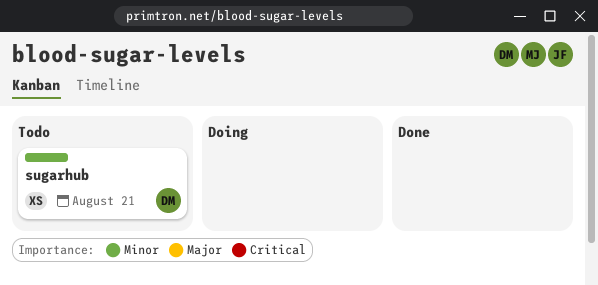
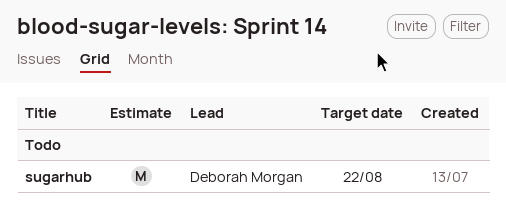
sugarhub, estimate: XS -> M
sugarhub, due: Aug 21 -> Aug 22

